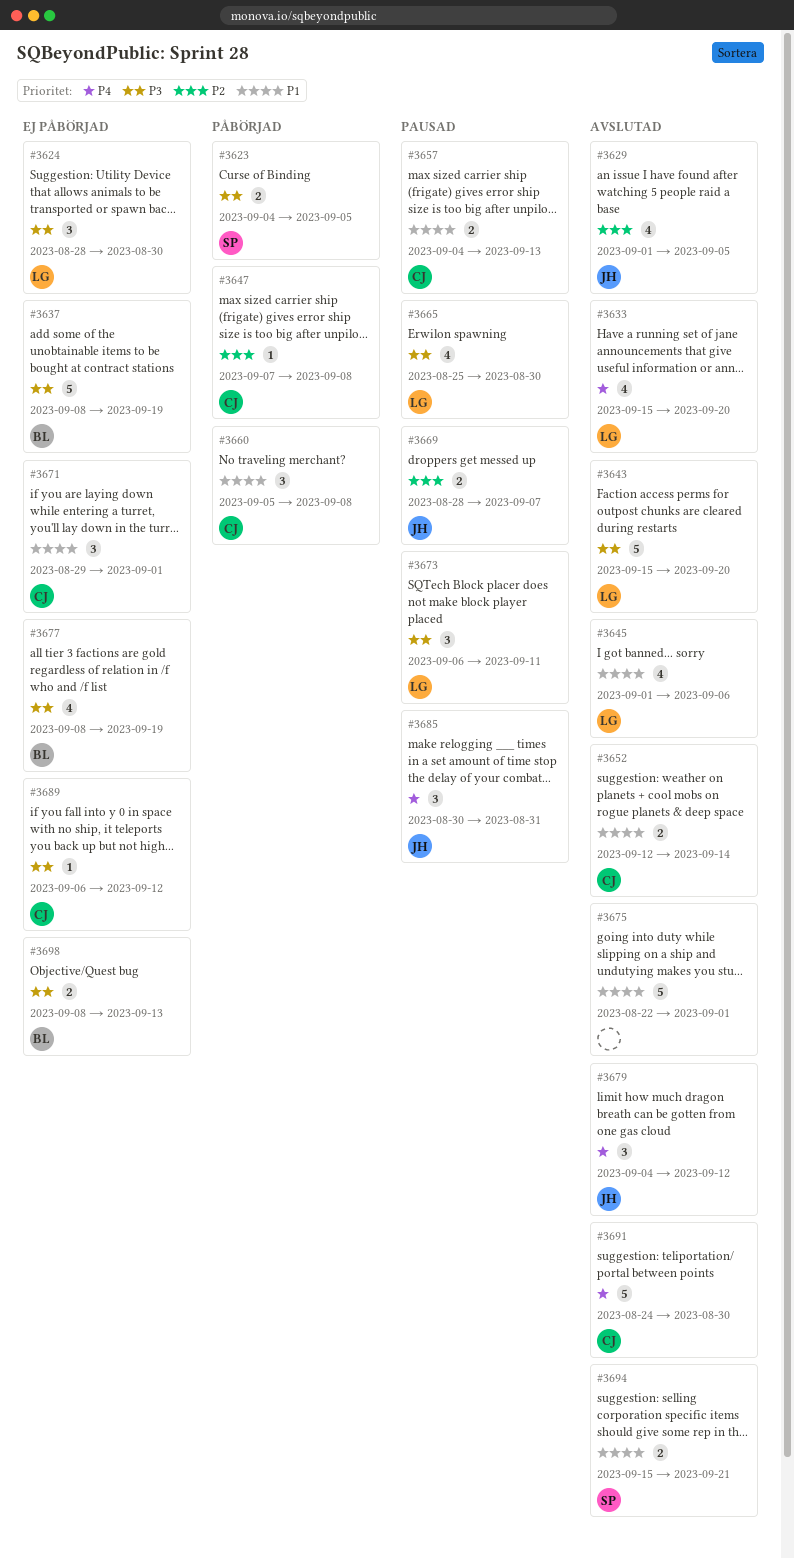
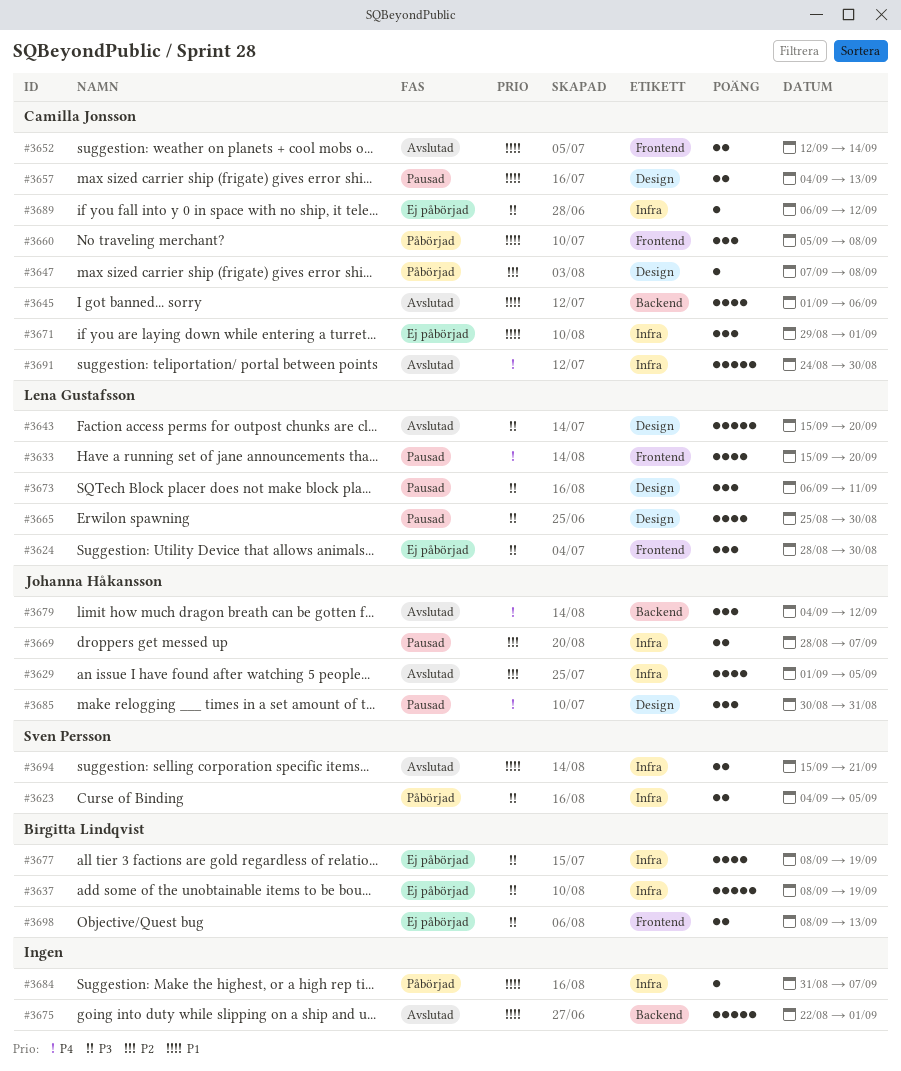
#3633, status: Avslutad -> Pausad
#3645, owner: Lena Gustafsson -> Camilla Jonsson
#3684: none -> present

